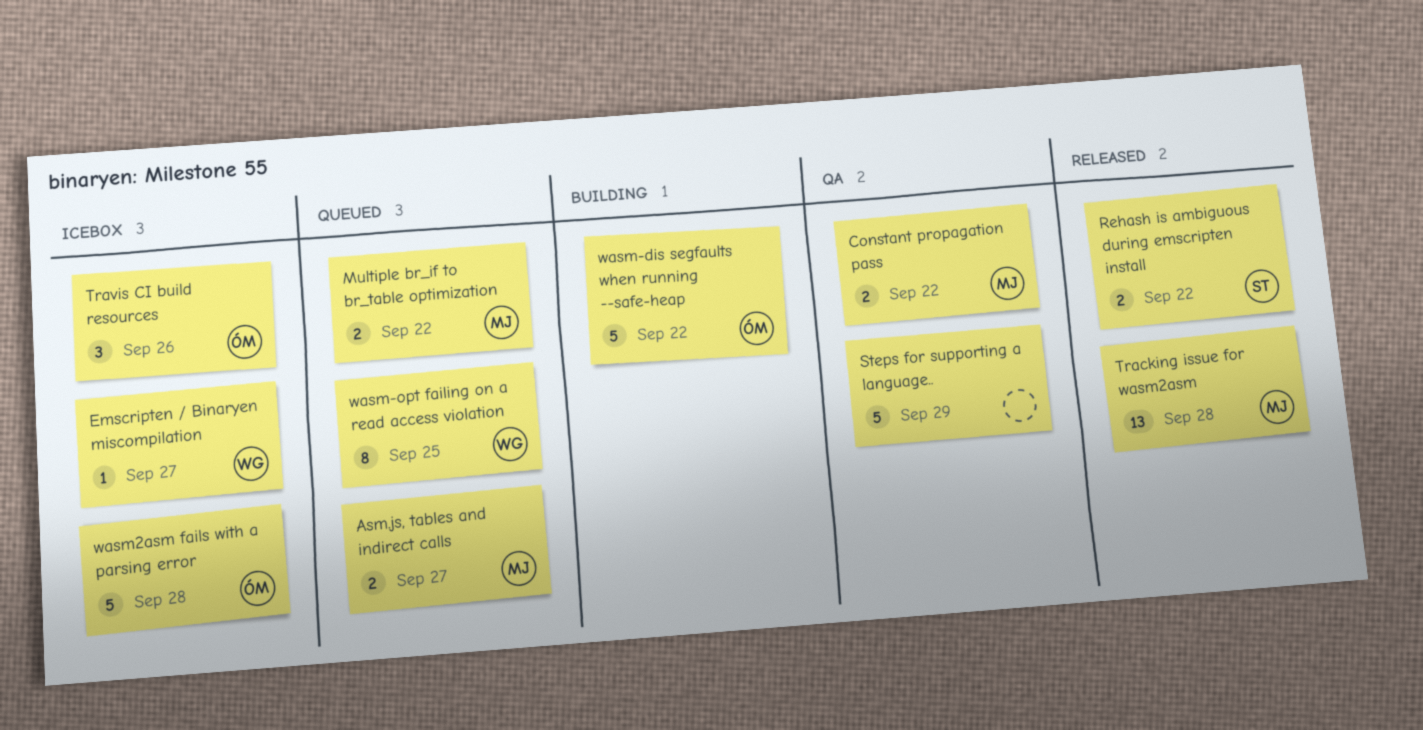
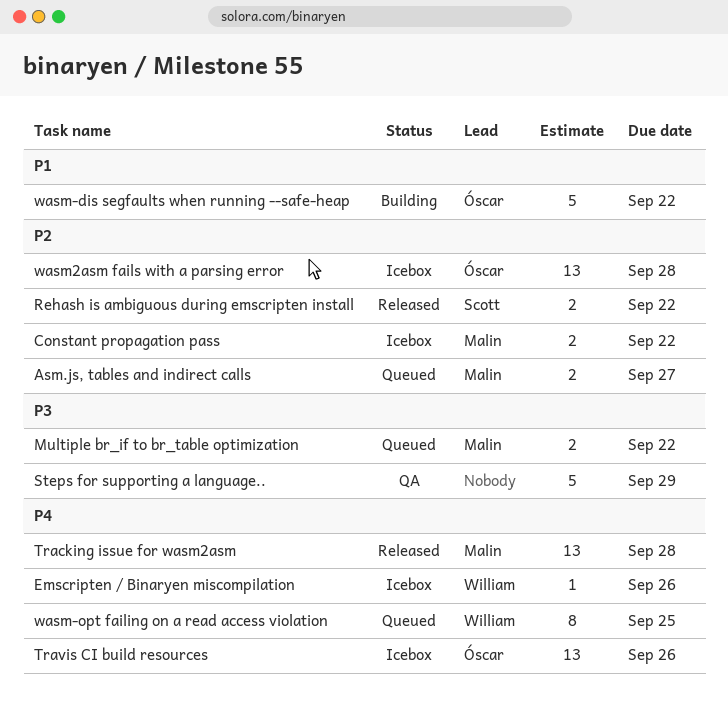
Constant propagation pass, status: QA -> Icebox
Emscripten / Binaryen miscompilation, due: Sep 27 -> Sep 26
Travis CI build resources, estimate: 3 -> 13
wasm2asm fails with a parsing error, estimate: 5 -> 13

